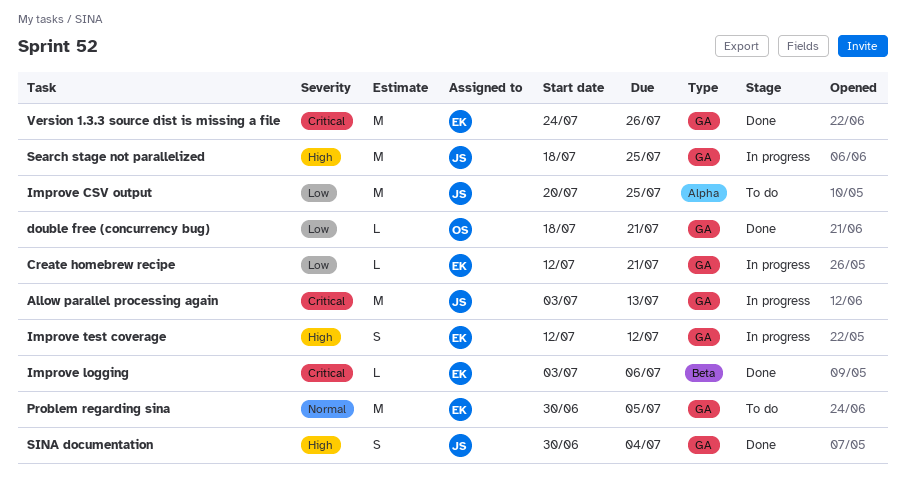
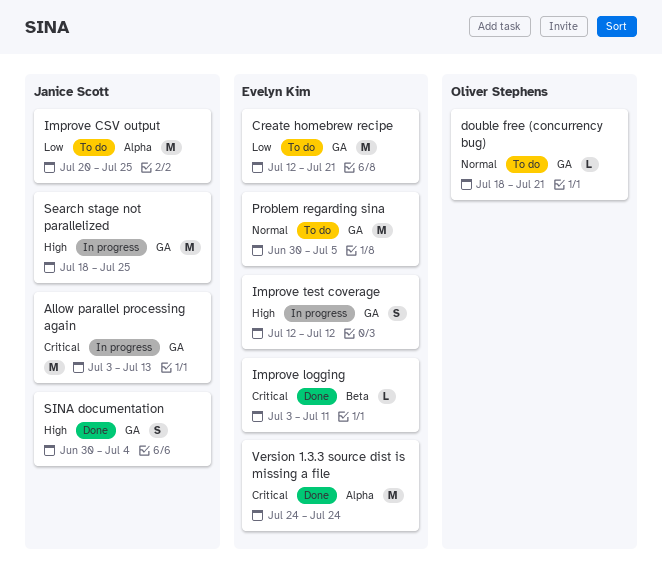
Create homebrew recipe, status: In progress -> To do
Create homebrew recipe, estimate: L -> M
double free (concurrency bug), status: Done -> To do
double free (concurrency bug), priority: Low -> Normal
Improve logging, due: Jul 6 -> Jul 11
Version 1.3.3 source dist is missing a file, label: GA -> Alpha
Version 1.3.3 source dist is missing a file, due: Jul 26 -> Jul 24

